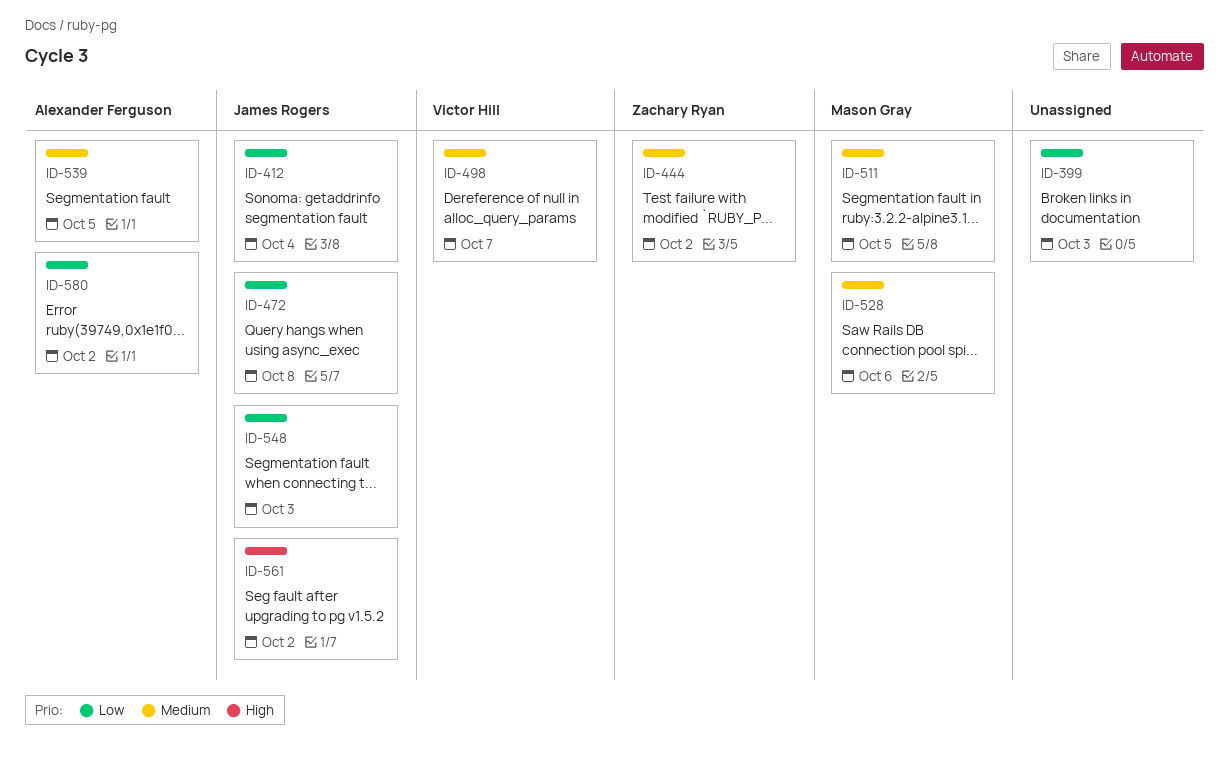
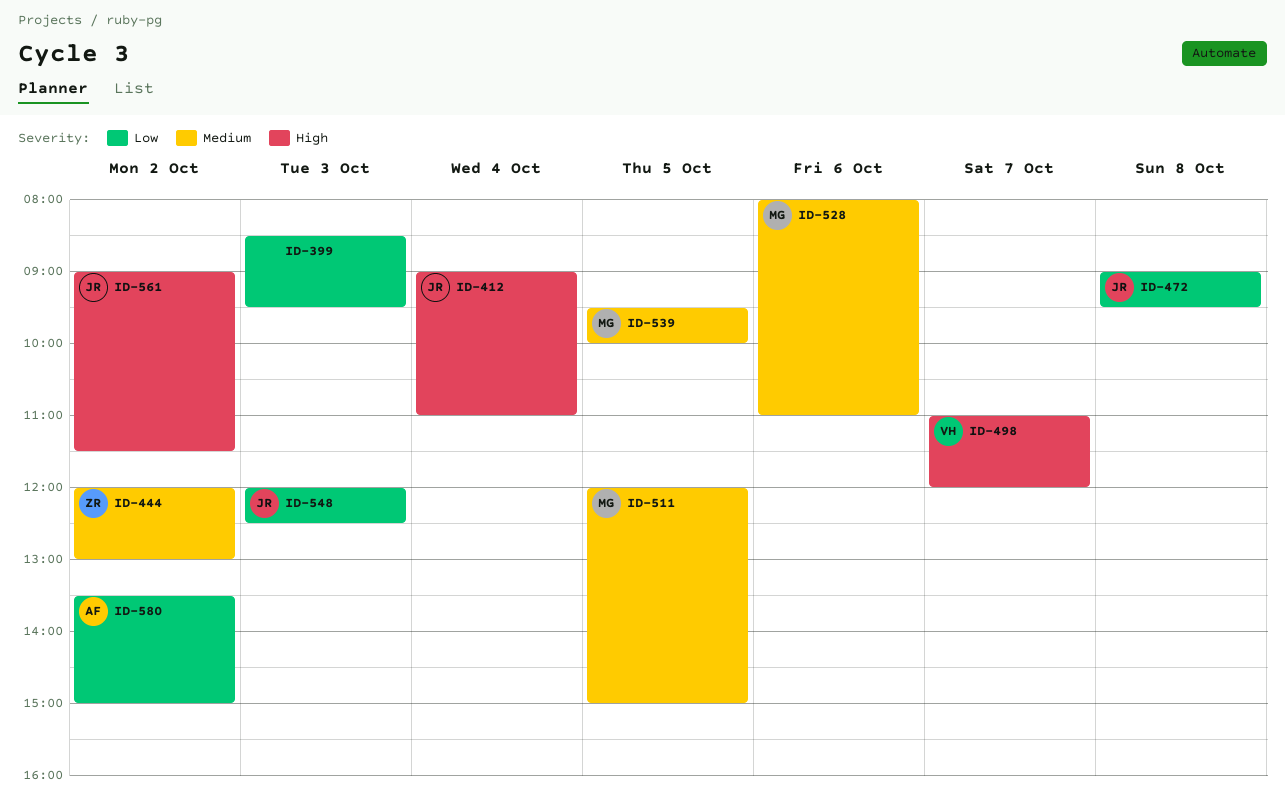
ID-412, priority: Low -> High
ID-498, priority: Medium -> High
ID-539, owner: Alexander Ferguson -> Mason Gray

